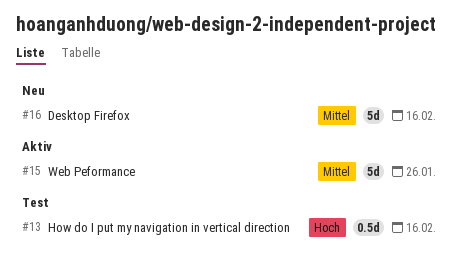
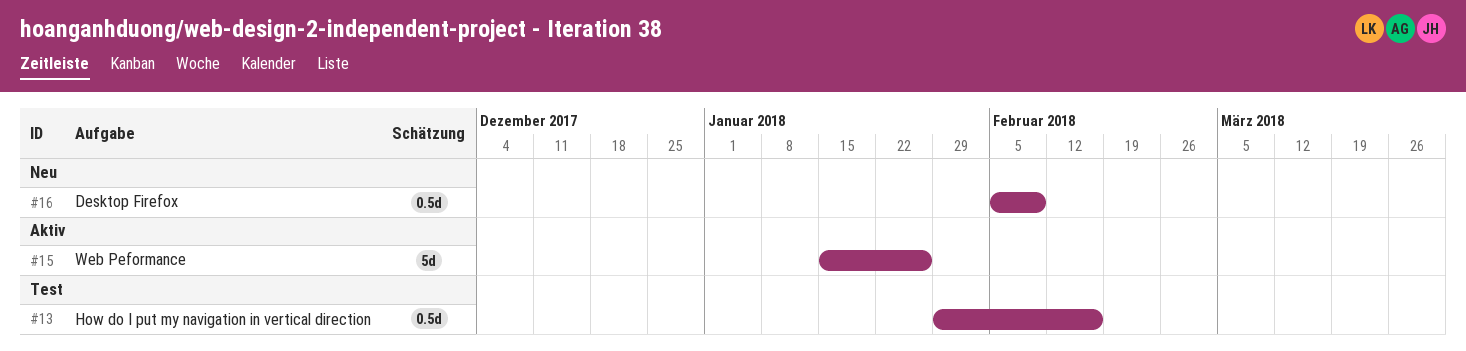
#16, estimate: 5d -> 0.5d
#16, due: Feb 16 -> Feb 9

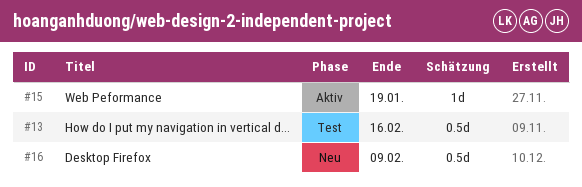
#15, estimate: 5d -> 1d
#15, due: Jan 26 -> Jan 19

